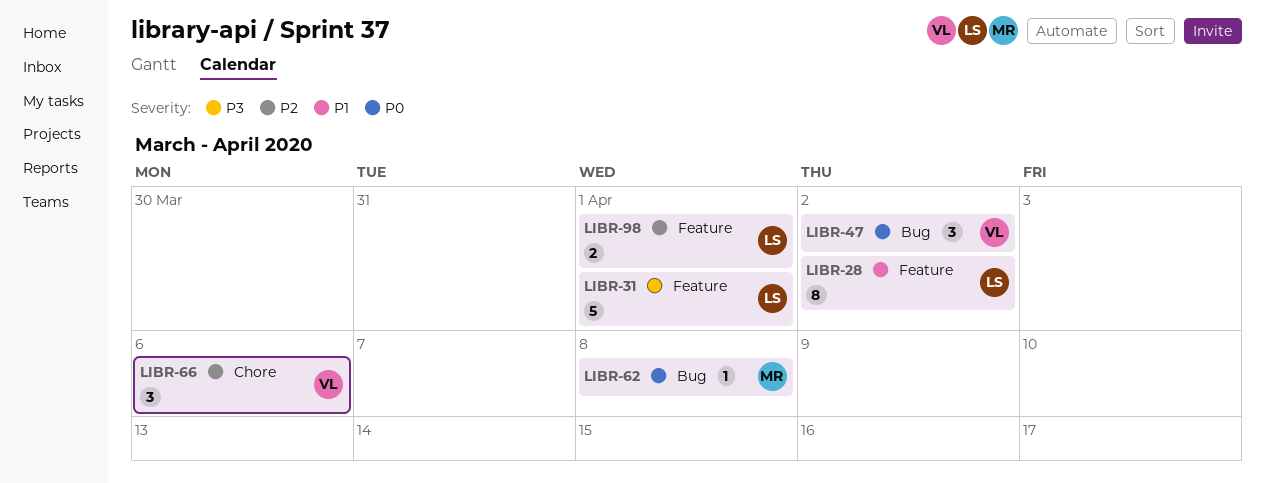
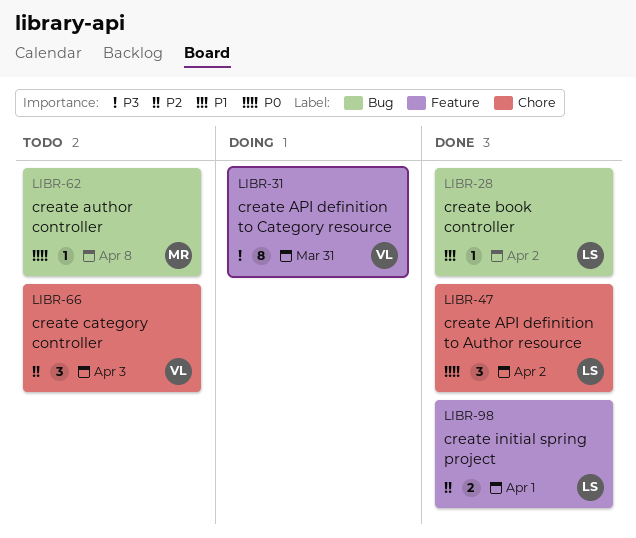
LIBR-28, label: Feature -> Bug
LIBR-28, estimate: 8 -> 1
LIBR-31, owner: LS -> VL
LIBR-31, estimate: 5 -> 8
LIBR-31, due: Apr 1 -> Mar 31
LIBR-47, owner: VL -> LS
LIBR-47, label: Bug -> Chore
LIBR-66, due: Apr 6 -> Apr 3

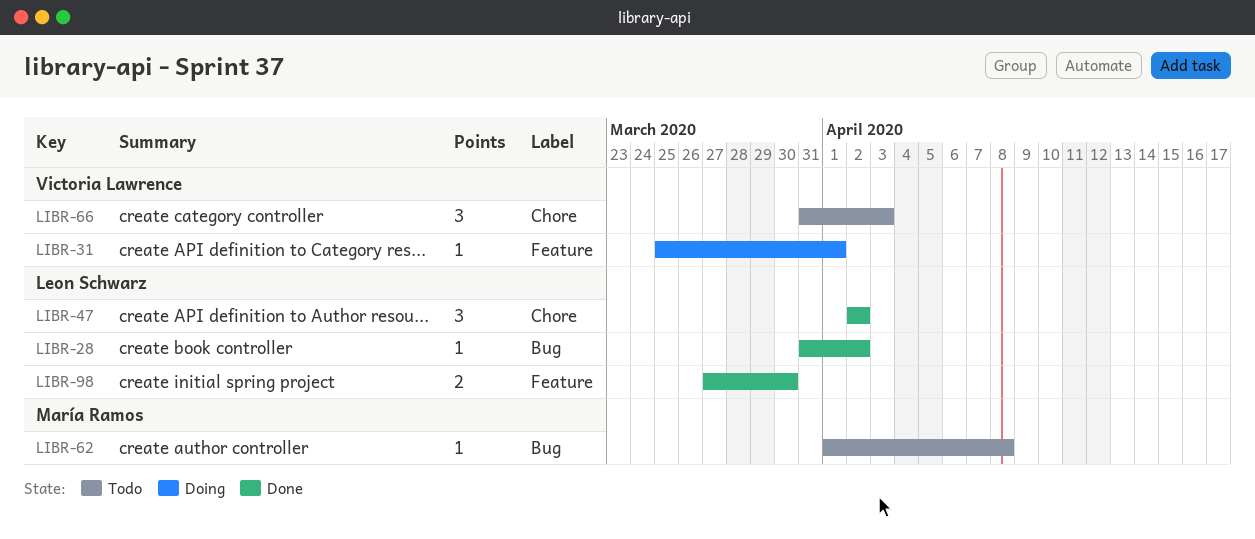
LIBR-31, estimate: 8 -> 1
LIBR-31, due: Mar 31 -> Apr 1
LIBR-98, due: Apr 1 -> Mar 30

